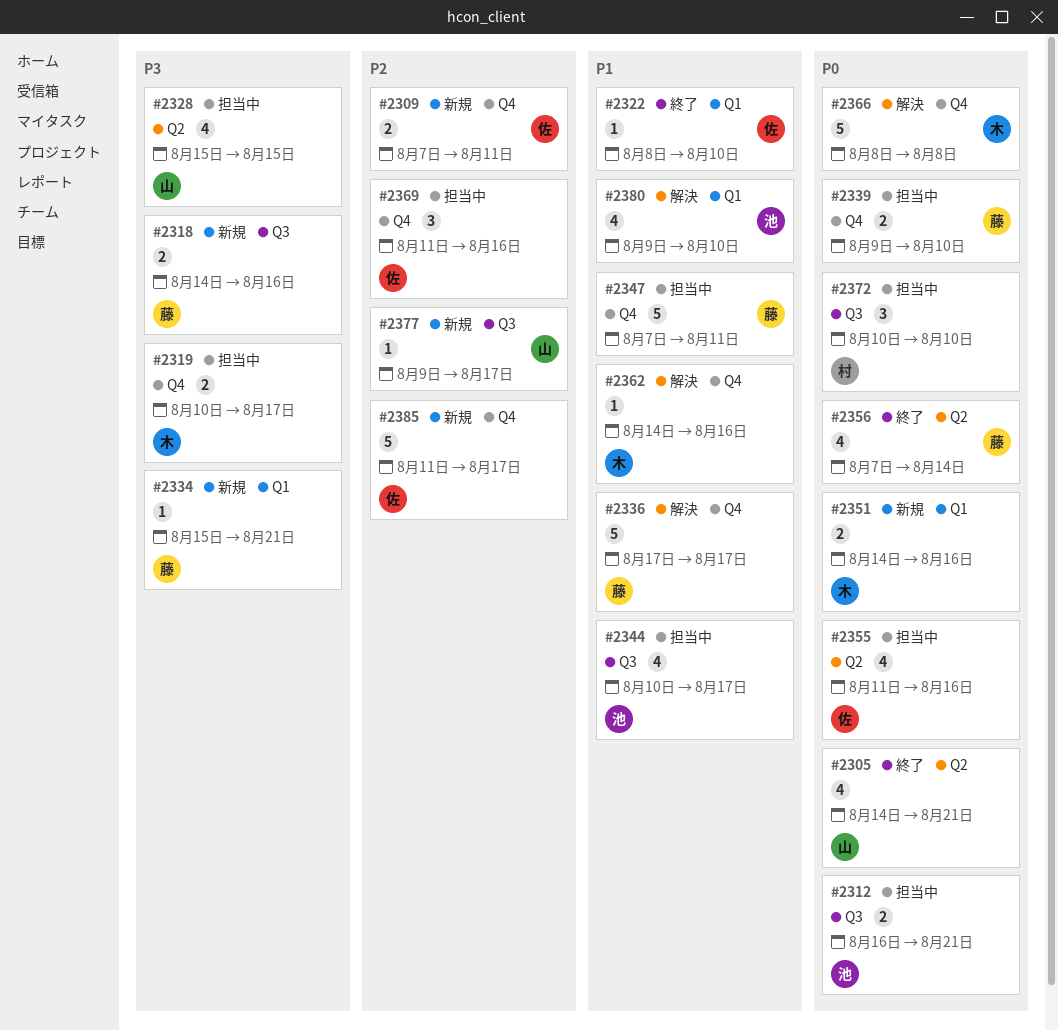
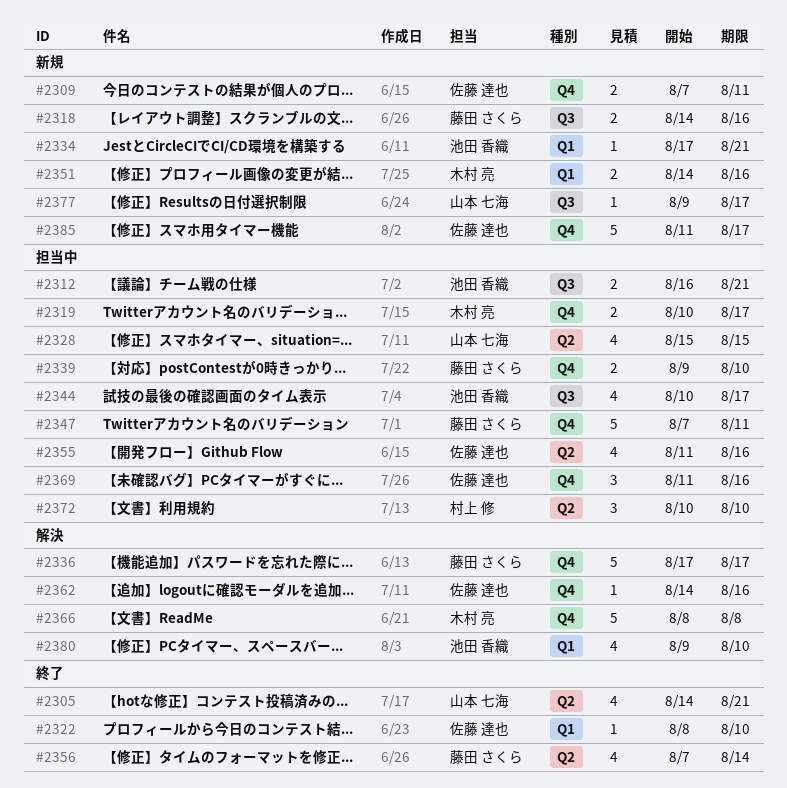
#2334, owner: 藤田 さくら -> 池田 香織
#2334, start: Aug 15 -> Aug 17
#2362, owner: 木村 亮 -> 佐藤 達也
#2372, label: Q3 -> Q2

